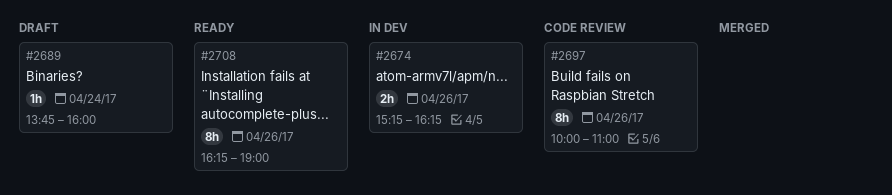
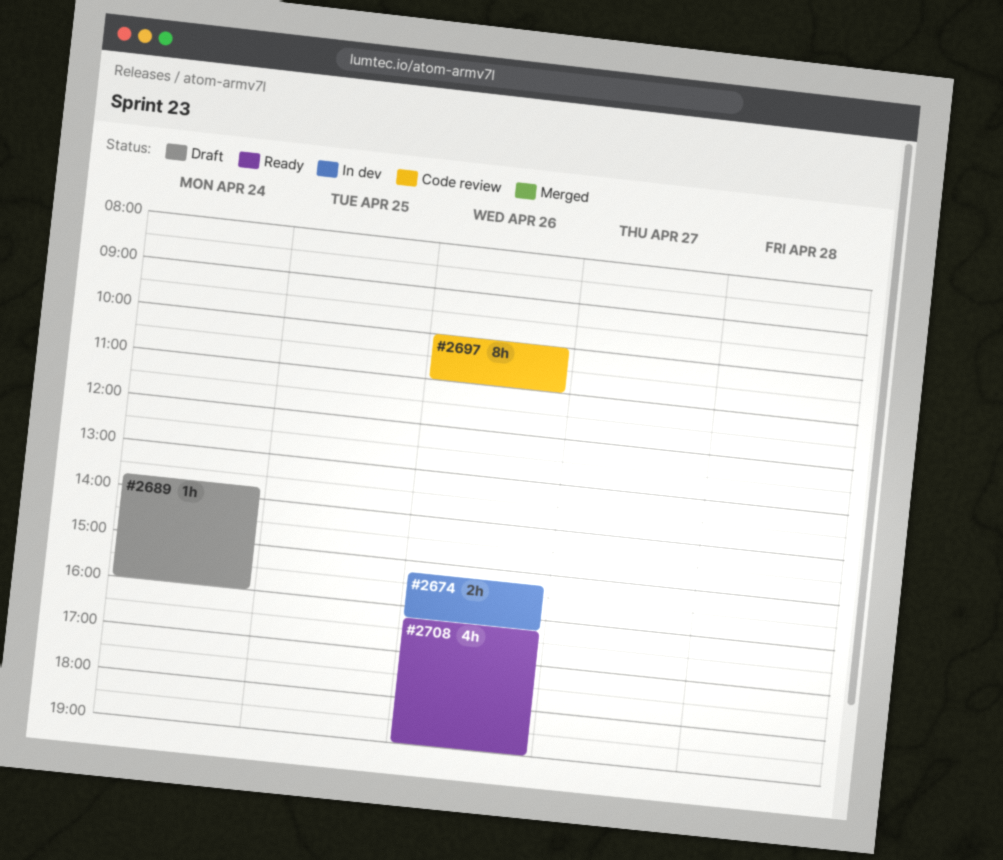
#2708, estimate: 8h -> 4h

